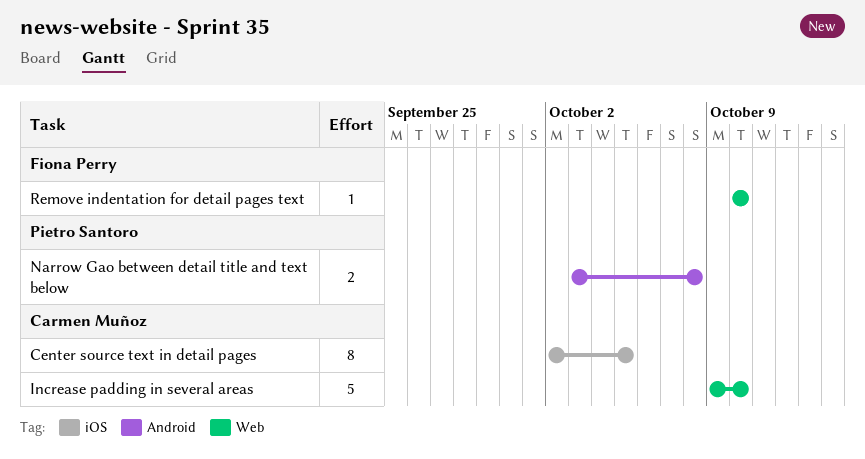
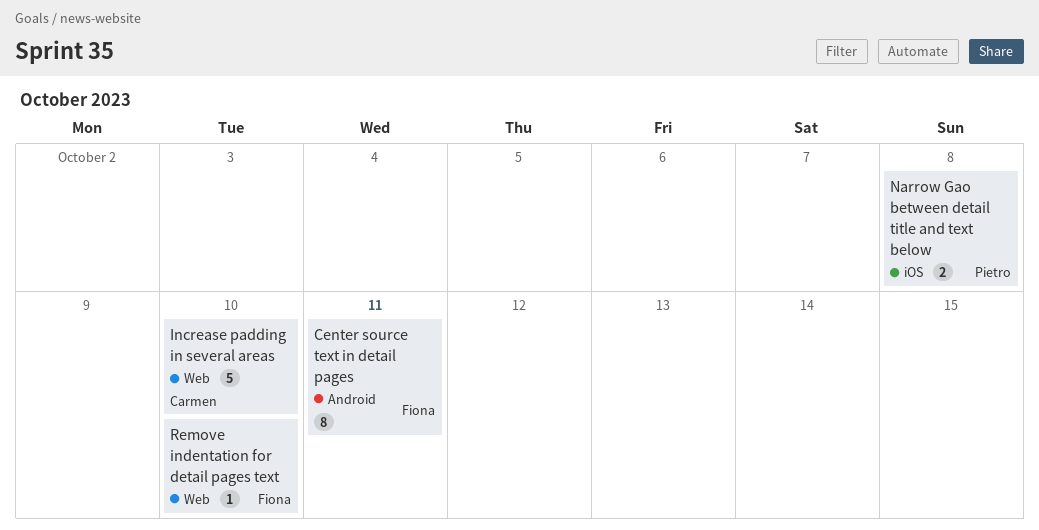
Center source text in detail pages, owner: Carmen Muñoz -> Fiona Perry
Center source text in detail pages, label: iOS -> Android
Center source text in detail pages, due: Oct 5 -> Oct 11
Narrow Gao between detail title and text below, label: Android -> iOS

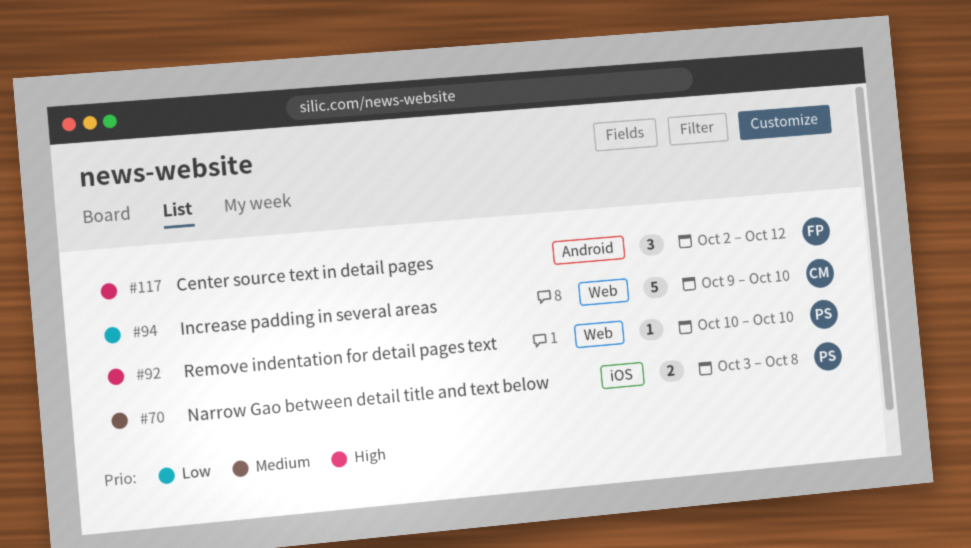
Center source text in detail pages, estimate: 8 -> 3
Center source text in detail pages, due: Oct 11 -> Oct 12
Remove indentation for detail pages text, owner: Fiona -> Pietro

